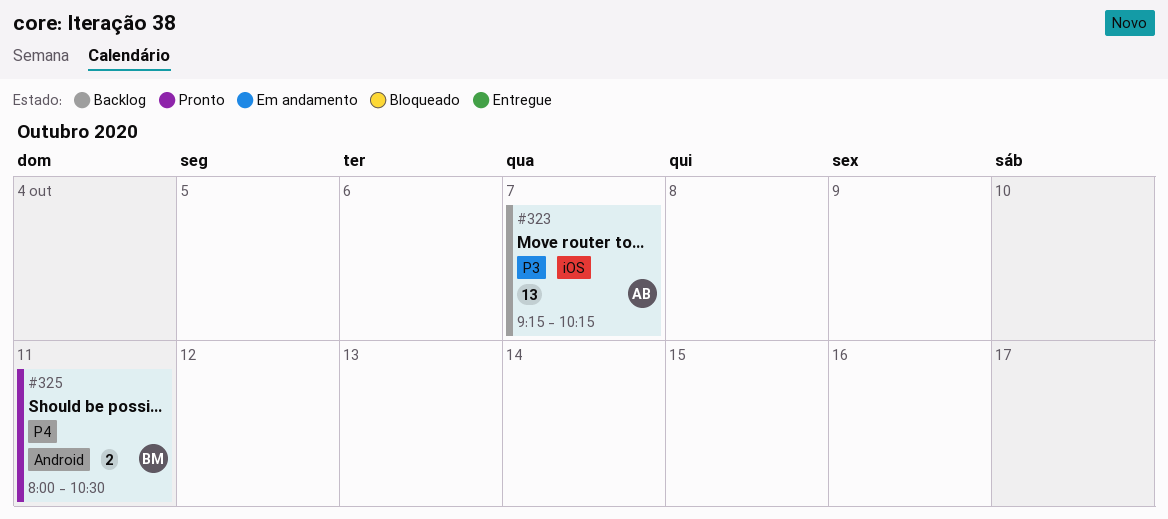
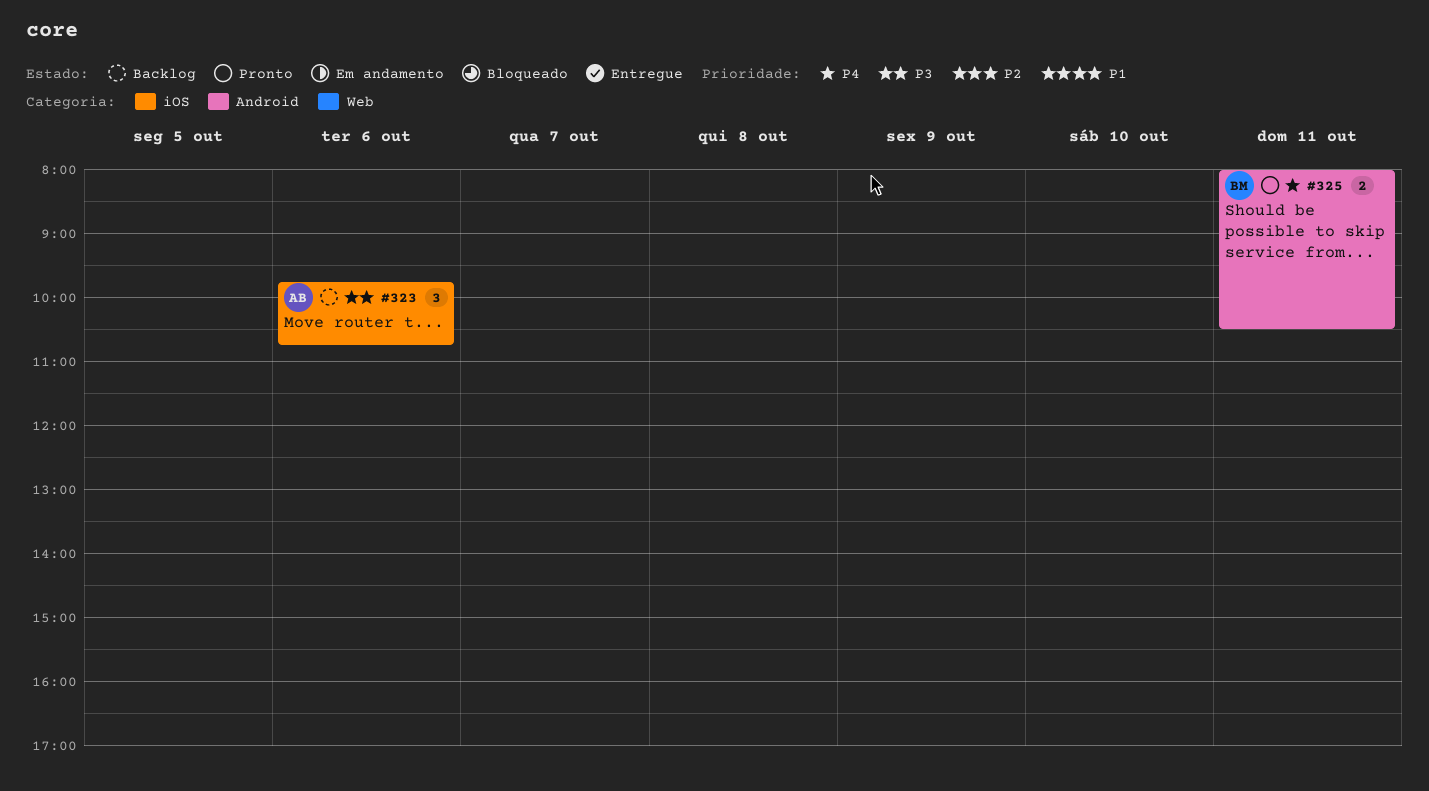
#323, estimate: 13 -> 3
#323, day: Oct 7 -> Oct 6
#323, begins: 09:15 -> 09:45
#323, ends: 10:15 -> 10:45

